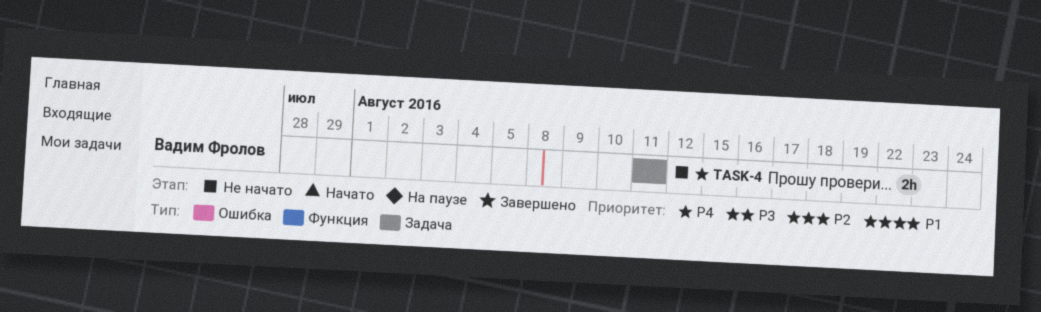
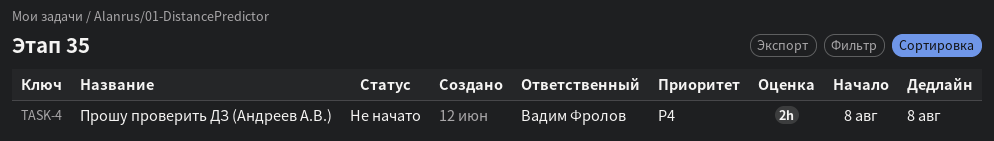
TASK-4, start: Aug 11 -> Aug 8
TASK-4, due: Aug 11 -> Aug 8

